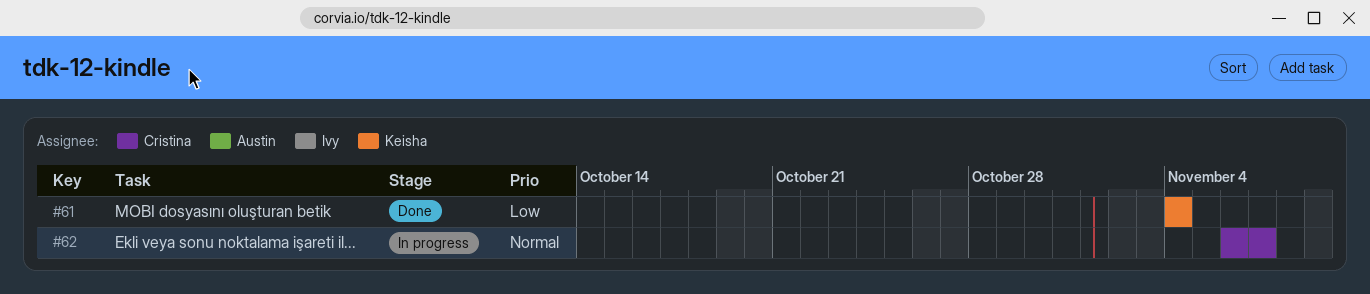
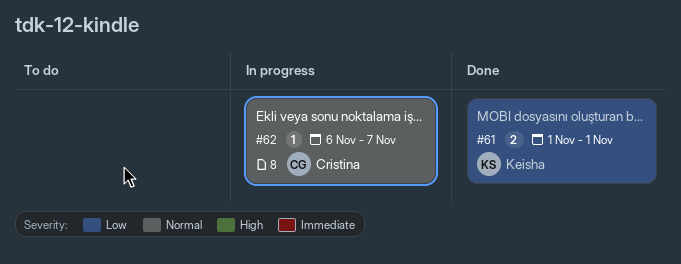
#61, start: Nov 4 -> Nov 1
#61, due: Nov 4 -> Nov 1

